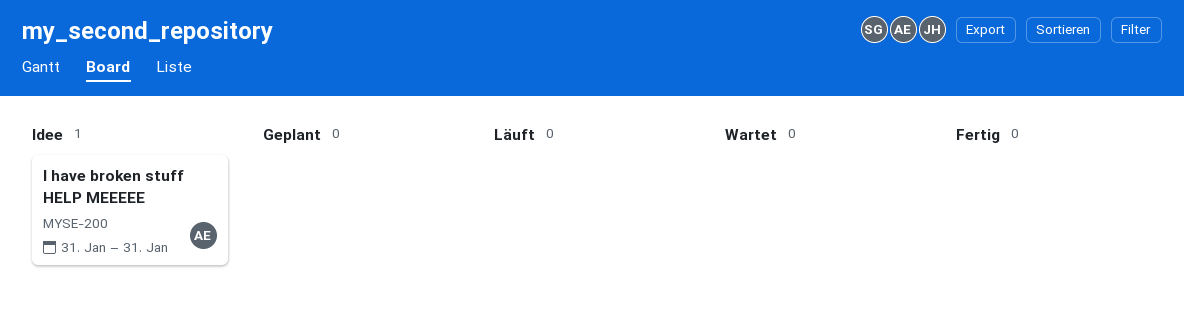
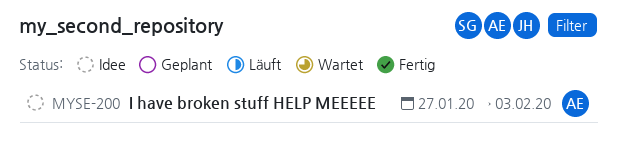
MYSE-200, start: Jan 31 -> Jan 27
MYSE-200, due: Jan 31 -> Feb 3

